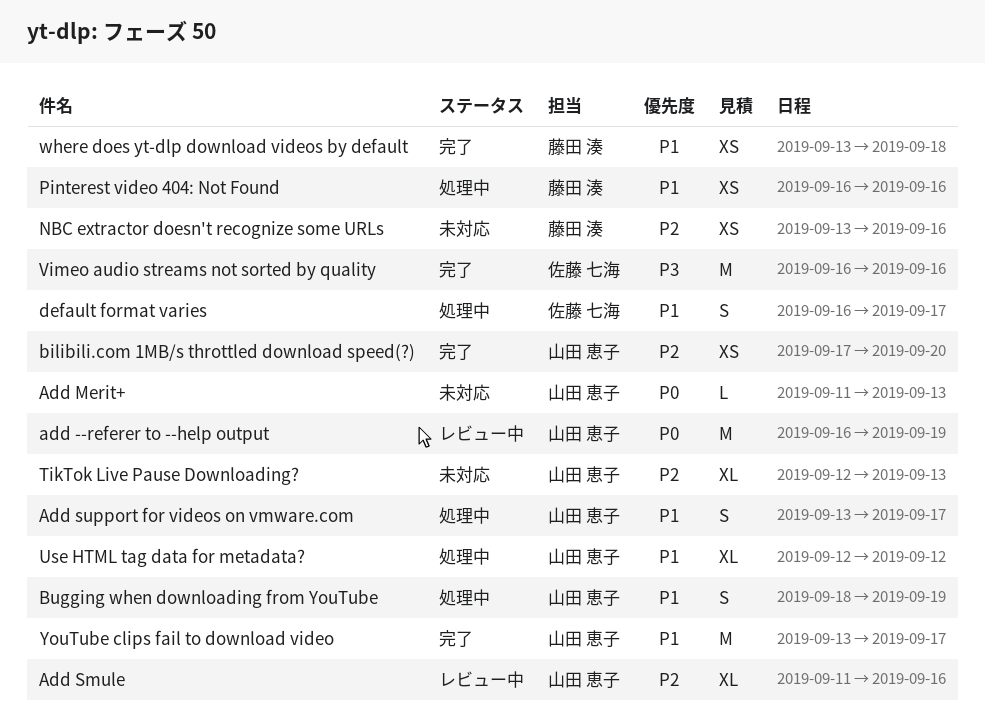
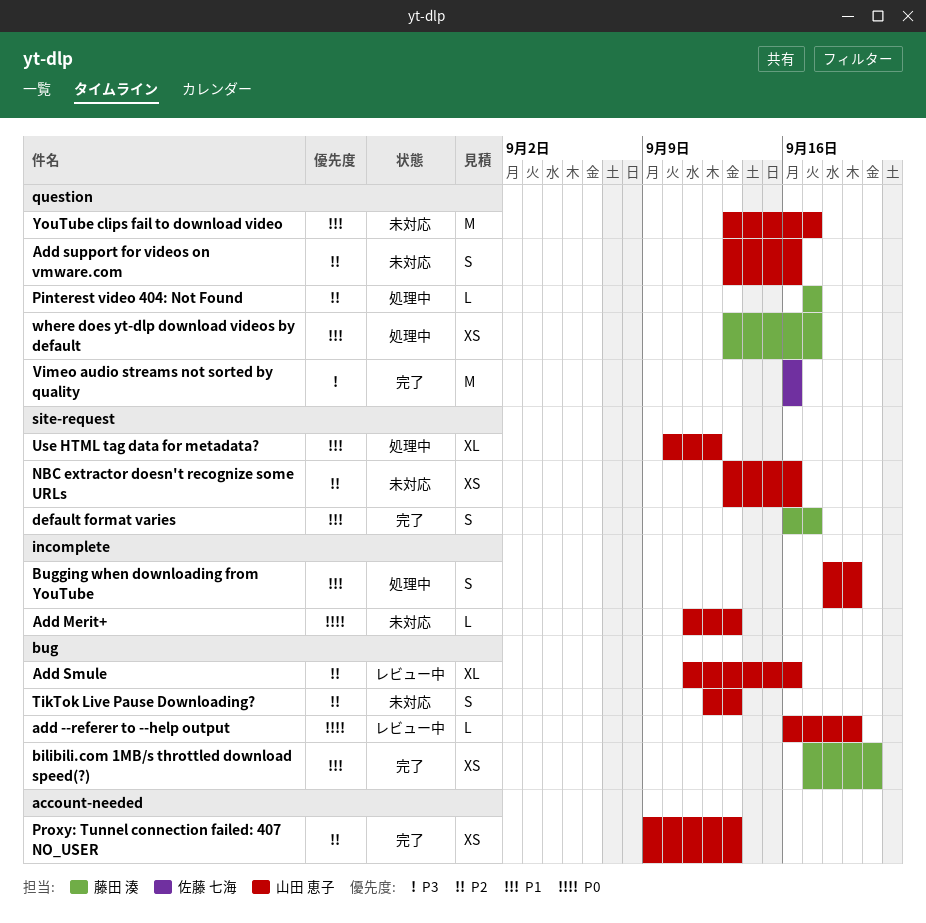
add --referer to --help output, estimate: M -> L
Add support for videos on vmware.com, status: 処理中 -> 未対応
Add support for videos on vmware.com, priority: P1 -> P2
Add support for videos on vmware.com, due: Sep 17 -> Sep 16
bilibili.com 1MB/s throttled download speed(?), owner: 山田 恵子 -> 藤田 湊
bilibili.com 1MB/s throttled download speed(?), priority: P2 -> P1
default format varies, status: 処理中 -> 完了
default format varies, owner: 佐藤 七海 -> 藤田 湊
NBC extractor doesn't recognize some URLs, owner: 藤田 湊 -> 山田 恵子
Pinterest video 404: Not Found, priority: P1 -> P2
Pinterest video 404: Not Found, estimate: XS -> L
Pinterest video 404: Not Found, start: Sep 16 -> Sep 17
Pinterest video 404: Not Found, due: Sep 16 -> Sep 17
Proxy: Tunnel connection failed: 407 NO_USER: none -> present
TikTok Live Pause Downloading?, estimate: XL -> S
Use HTML tag data for metadata?, start: Sep 12 -> Sep 10
where does yt-dlp download videos by default, status: 完了 -> 処理中
where does yt-dlp download videos by default, due: Sep 18 -> Sep 17
YouTube clips fail to download video, status: 完了 -> 未対応

